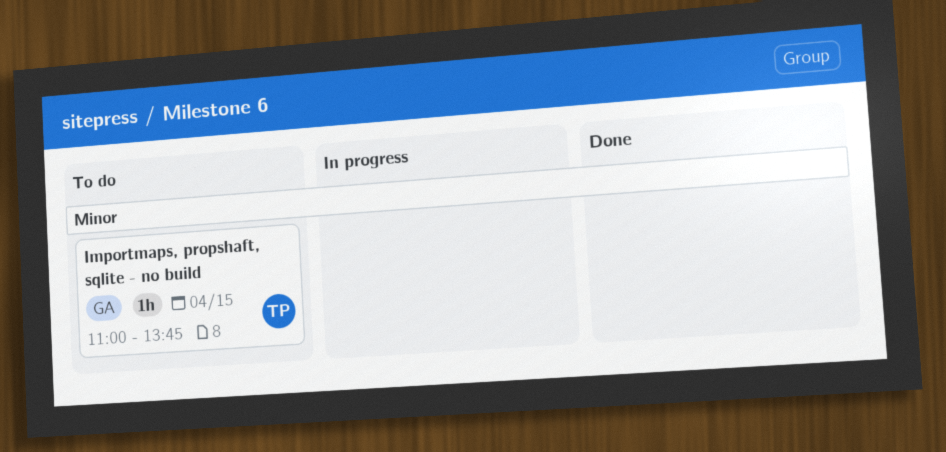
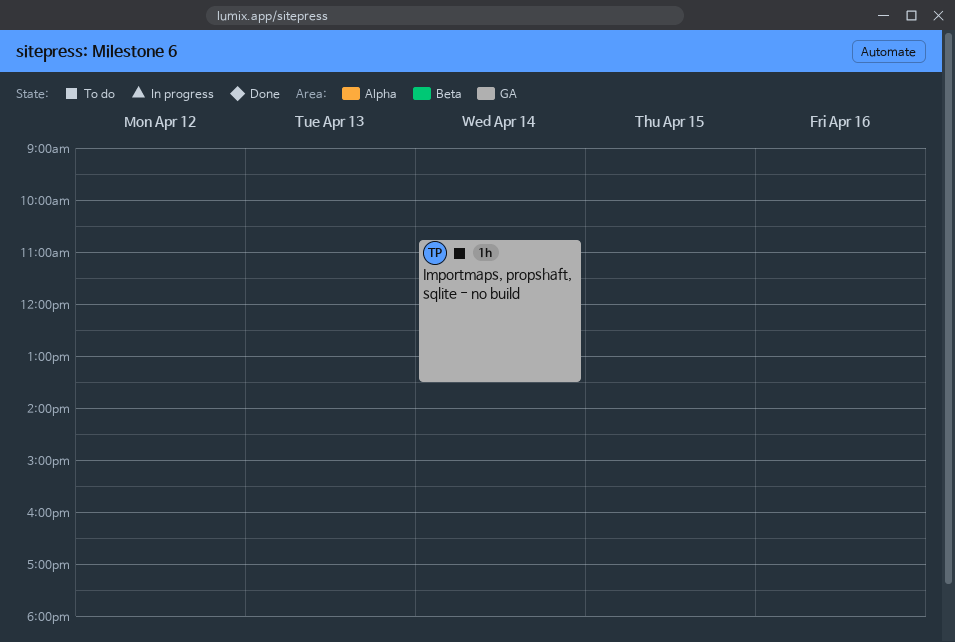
Importmaps, propshaft, sqlite - no build, day: Apr 15 -> Apr 14
Importmaps, propshaft, sqlite - no build, begins: 11:00 -> 10:45
Importmaps, propshaft, sqlite - no build, ends: 13:45 -> 13:30

